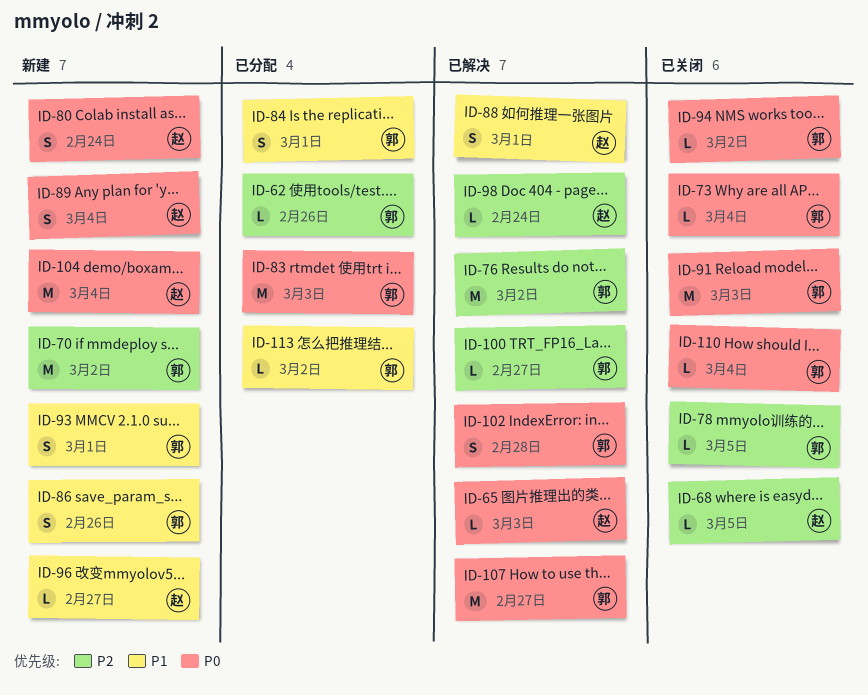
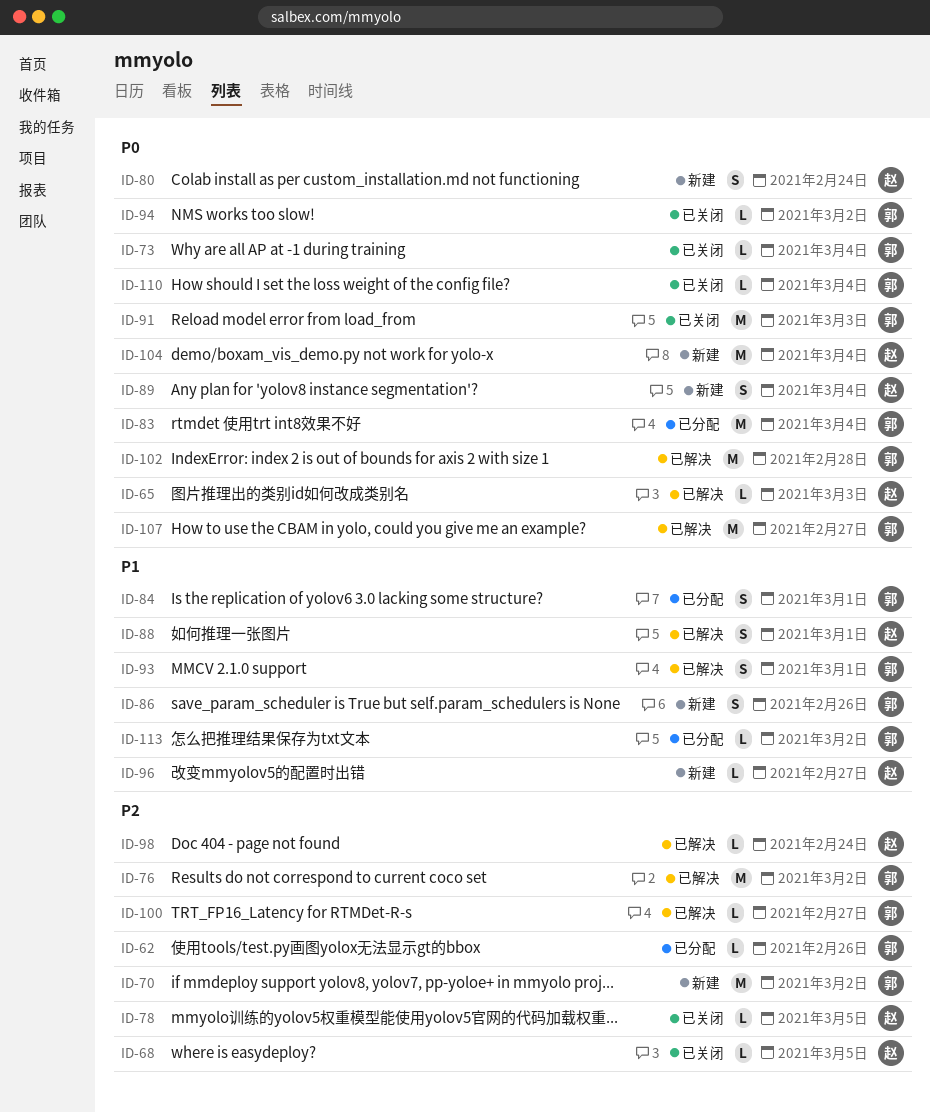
ID-78, owner: 郭 -> 赵
ID-83, due: Mar 3 -> Mar 4
ID-93, status: 新建 -> 已解决
ID-102, estimate: S -> M

